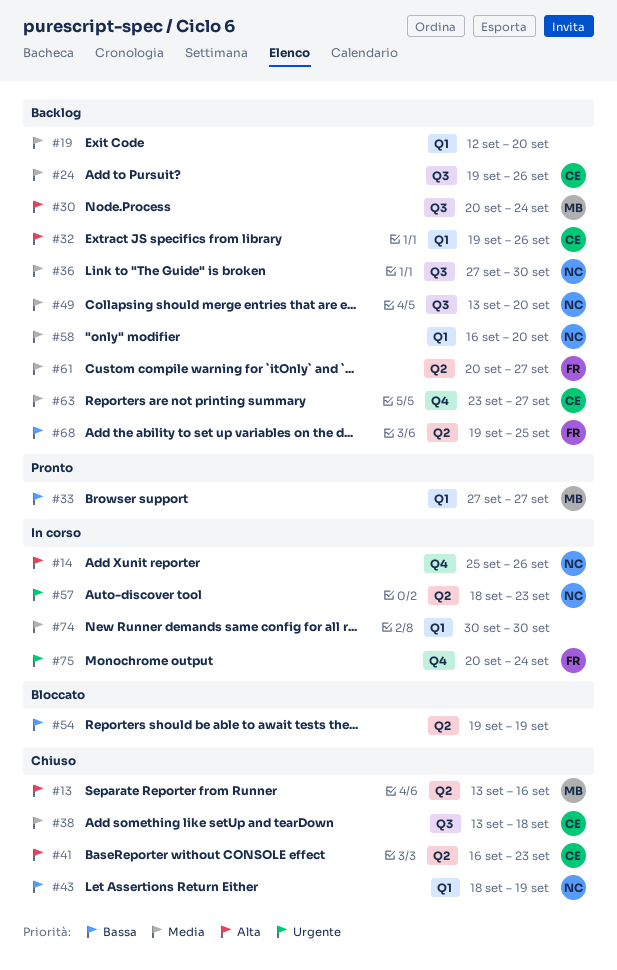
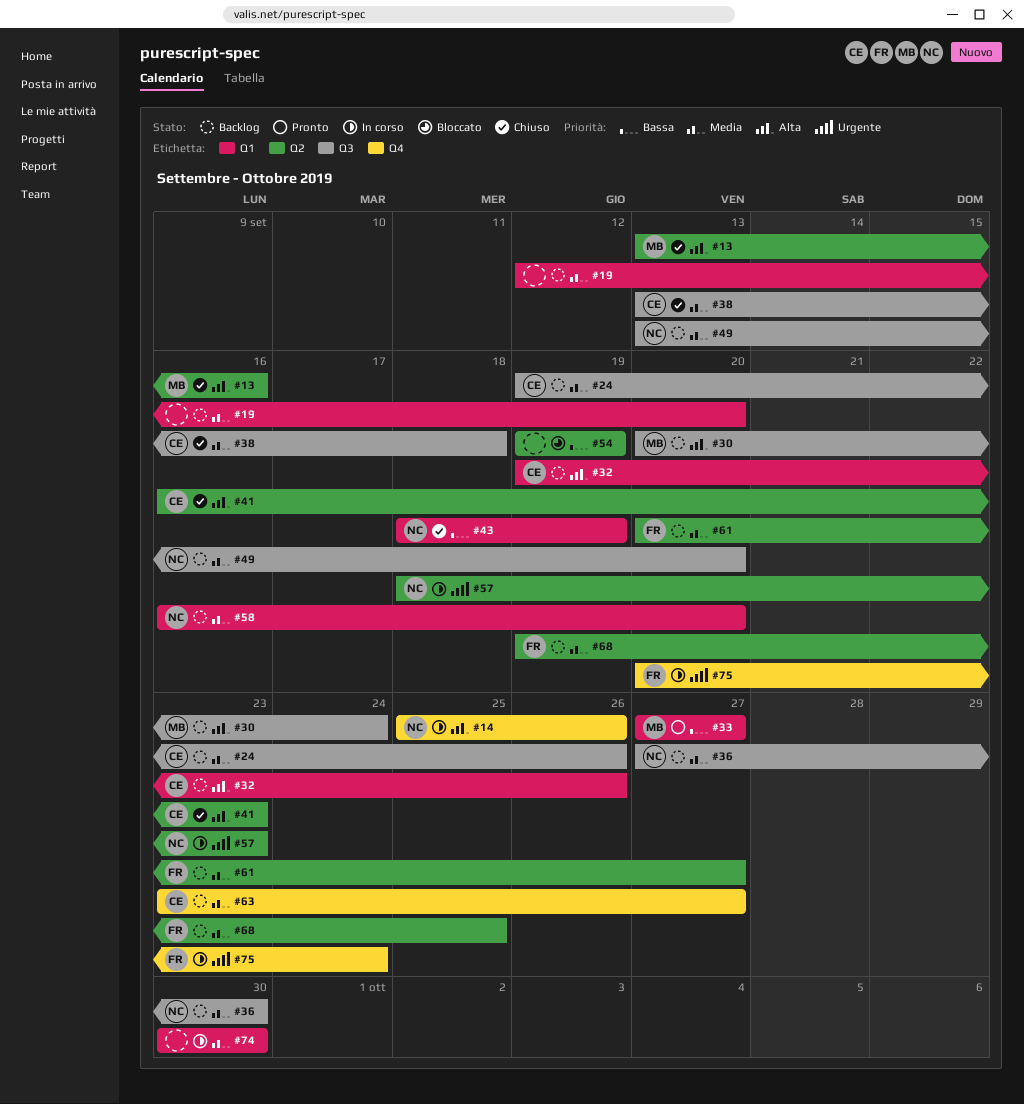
#68, priority: Bassa -> Media

